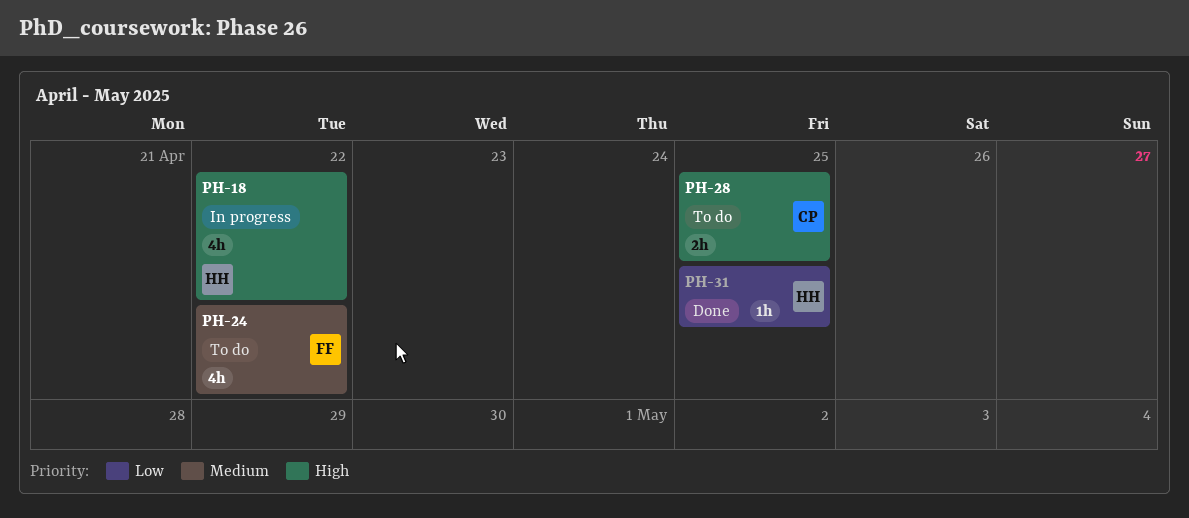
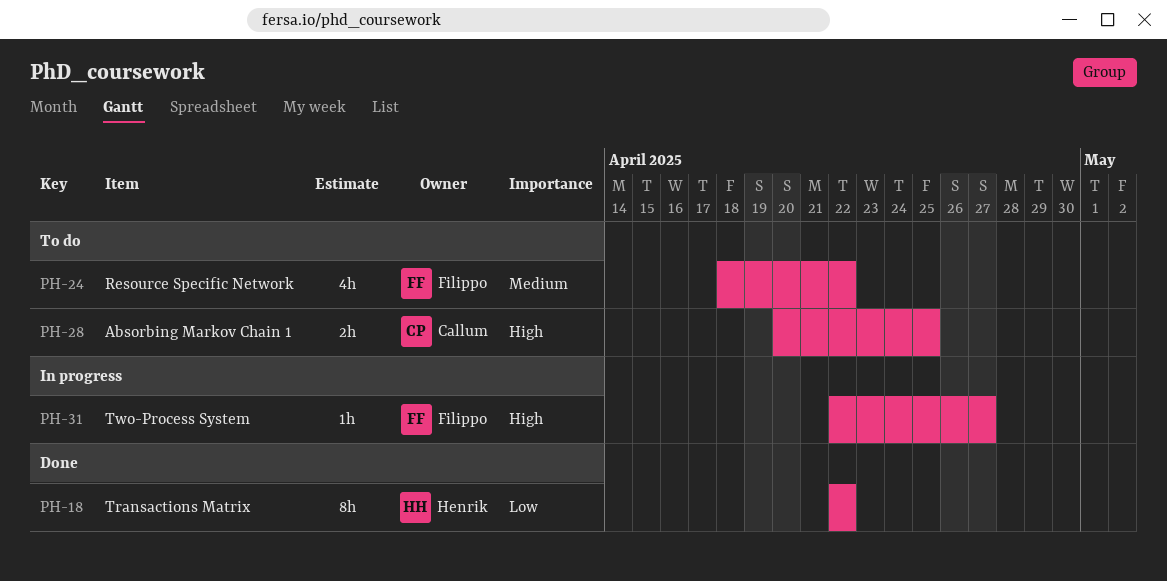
PH-18, status: In progress -> Done
PH-18, priority: High -> Low
PH-18, estimate: 4h -> 8h
PH-31, status: Done -> In progress
PH-31, owner: Henrik -> Filippo
PH-31, priority: Low -> High
PH-31, due: Apr 25 -> Apr 27

